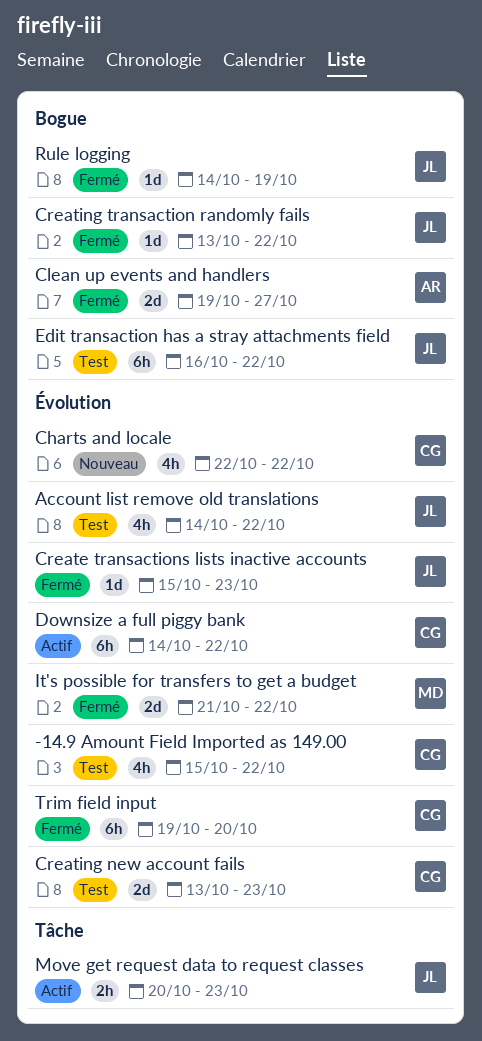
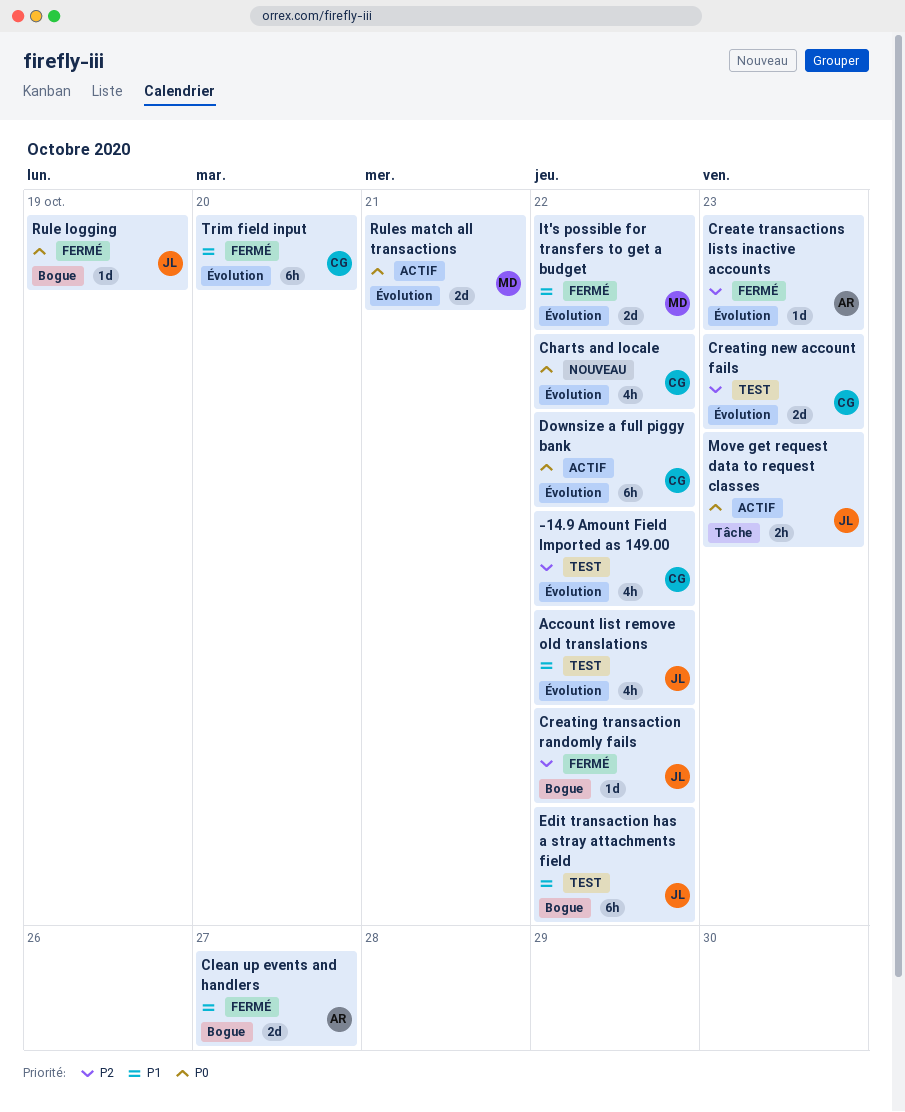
Create transactions lists inactive accounts, owner: JL -> AR
Rules match all transactions: none -> present

